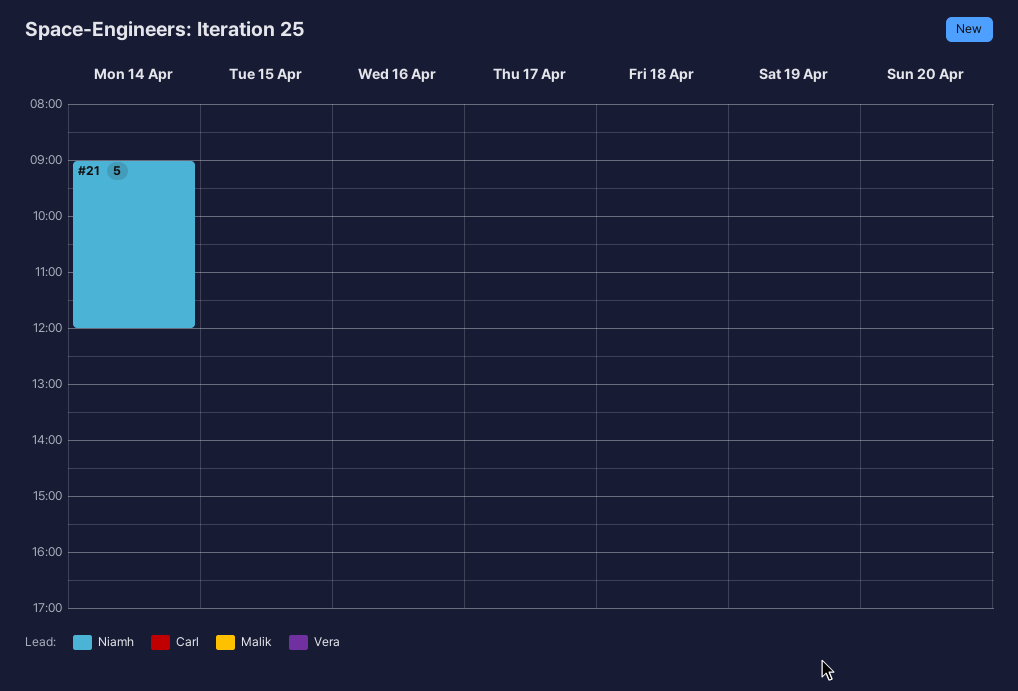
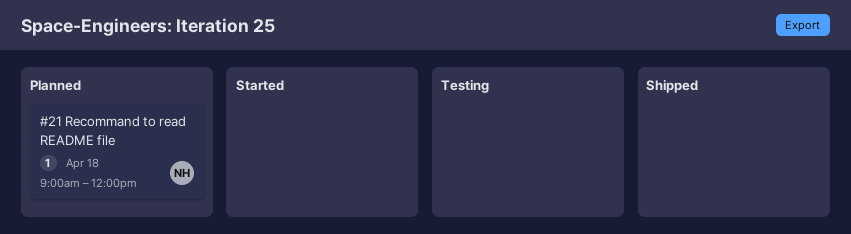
#21, estimate: 5 -> 1
#21, day: Apr 14 -> Apr 18

